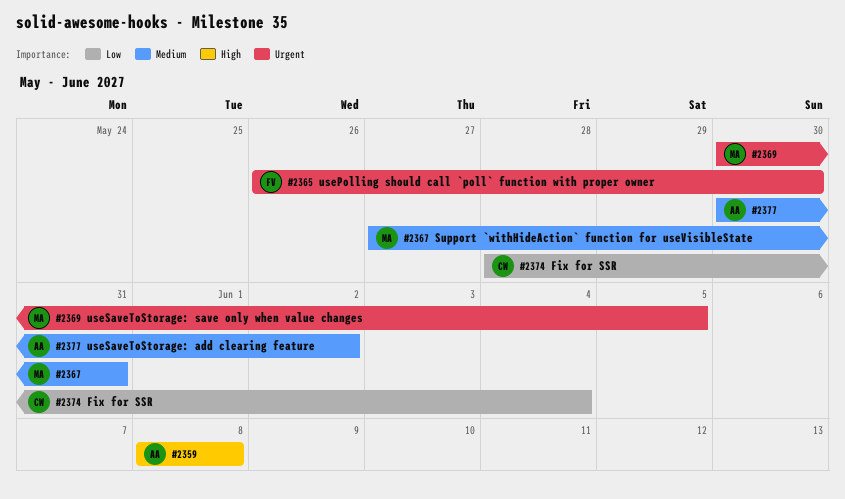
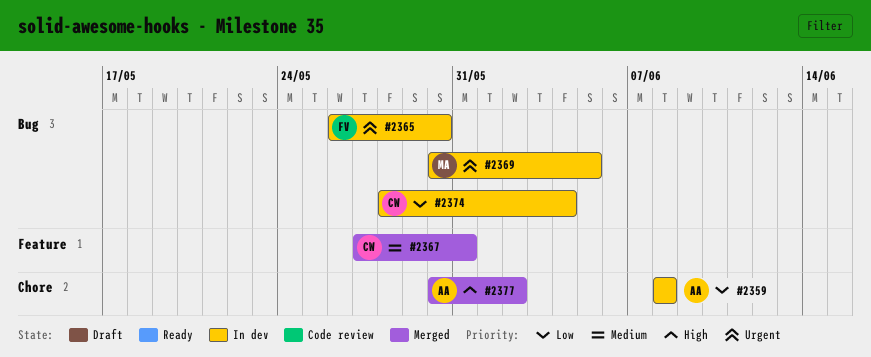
#2359, priority: High -> Low
#2367, owner: MA -> CW
#2377, priority: Medium -> High

